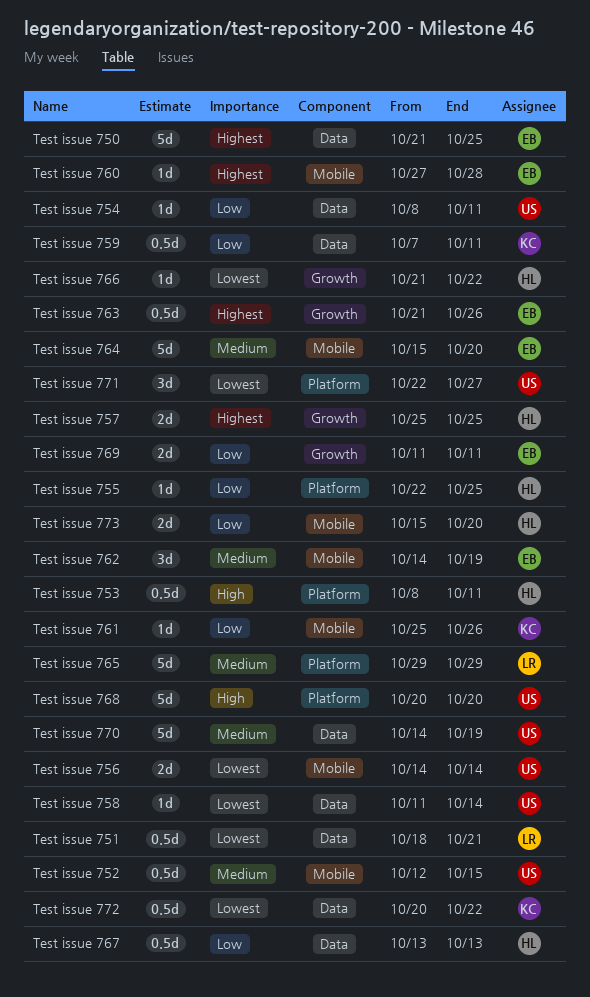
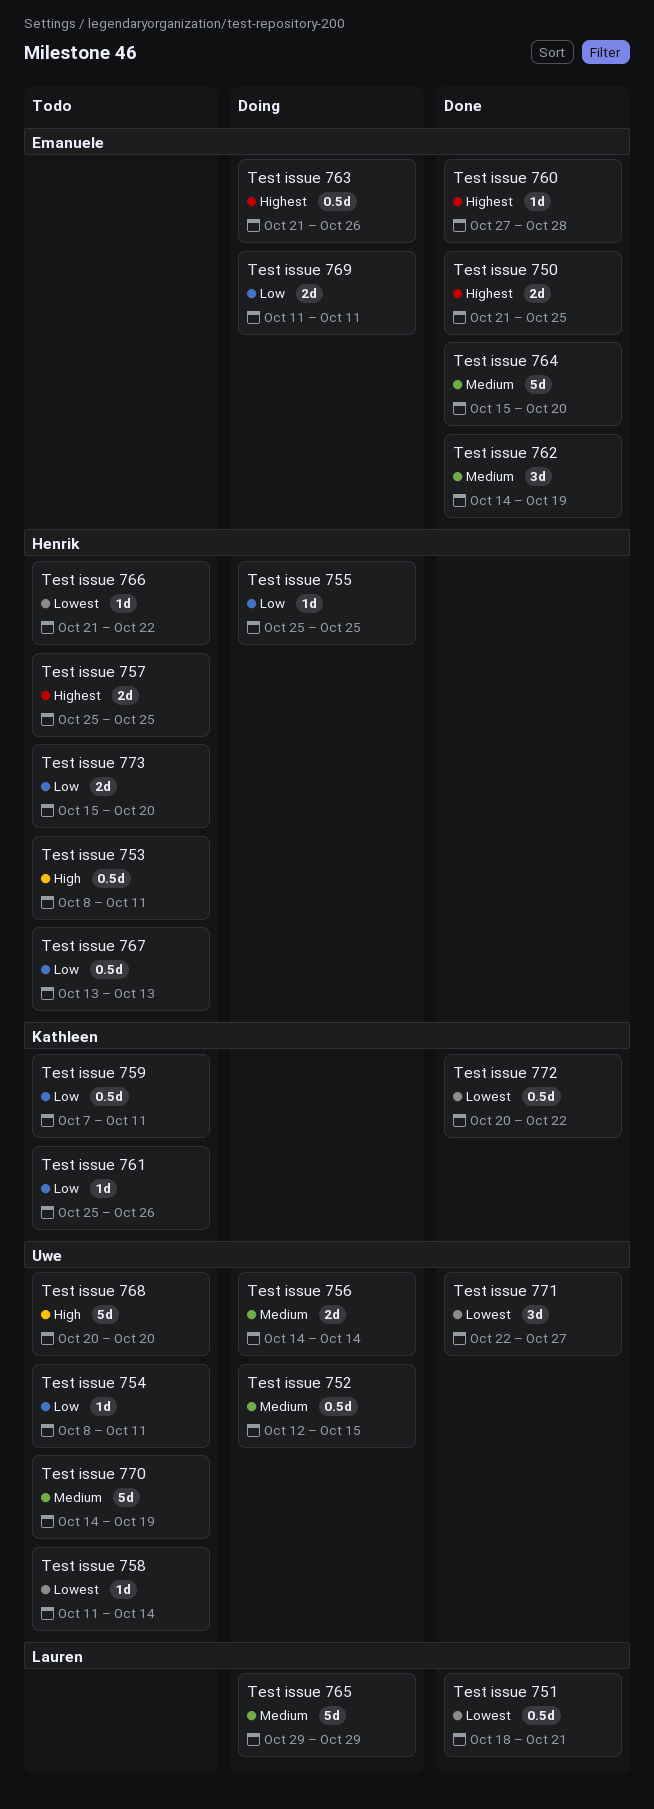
Test issue 750, estimate: 5d -> 2d
Test issue 755, start: Oct 22 -> Oct 25
Test issue 756, priority: Lowest -> Medium

